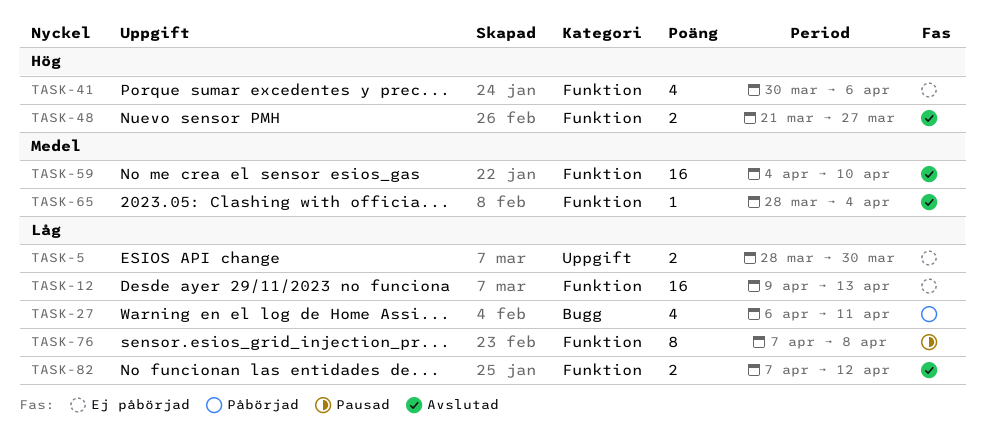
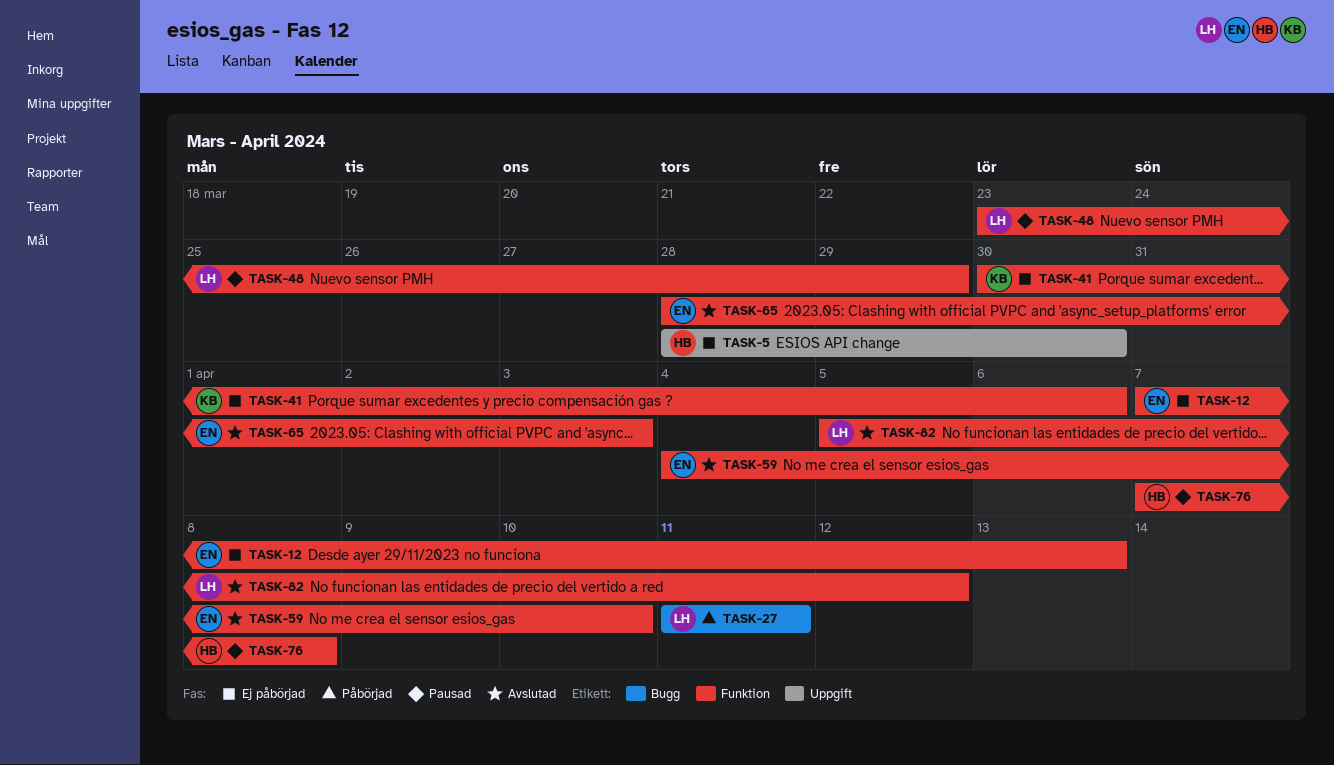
TASK-12, start: Apr 9 -> Apr 7
TASK-27, start: Apr 6 -> Apr 11
TASK-48, status: Avslutad -> Pausad
TASK-48, start: Mar 21 -> Mar 23
TASK-48, due: Mar 27 -> Mar 29
TASK-65, due: Apr 4 -> Apr 3
TASK-82, start: Apr 7 -> Apr 5

